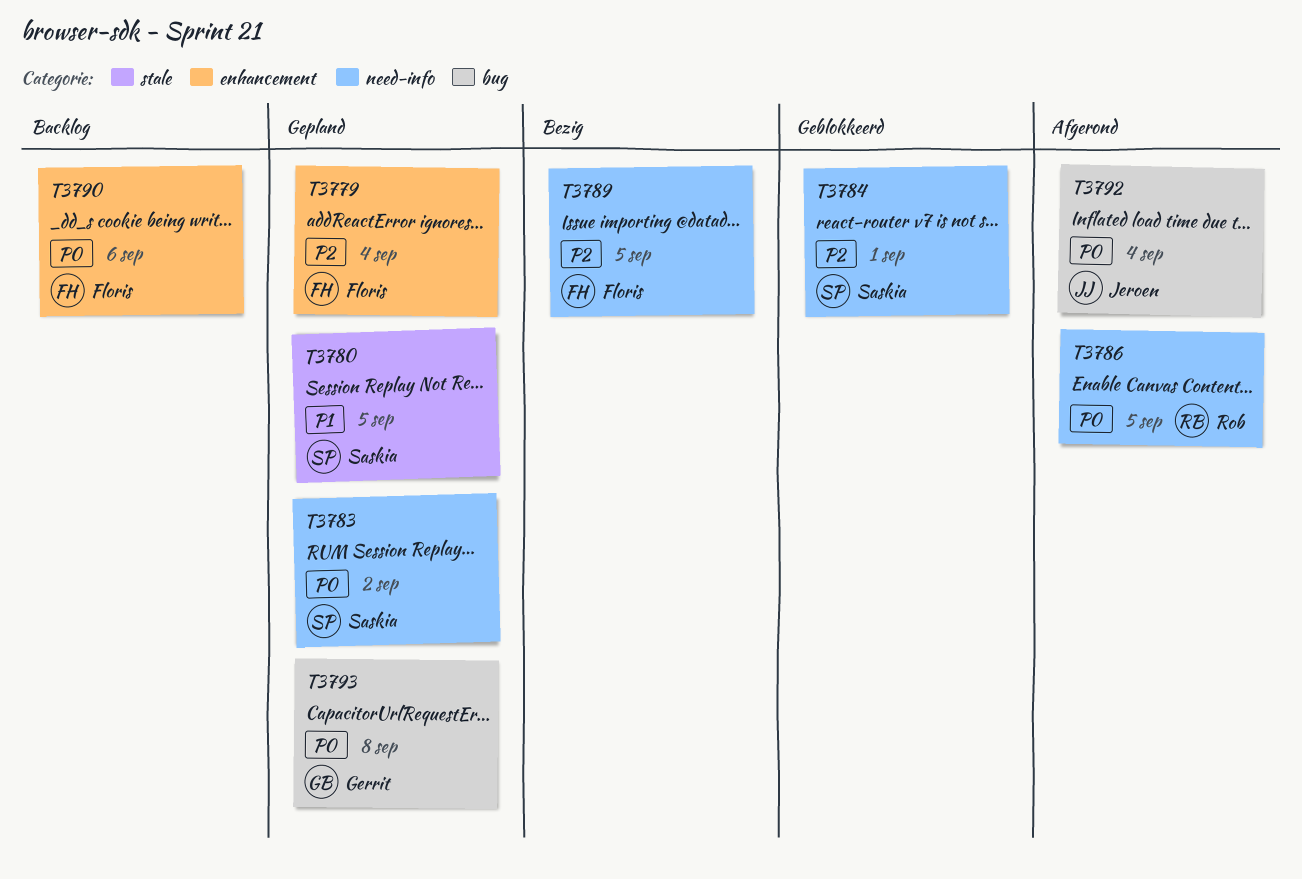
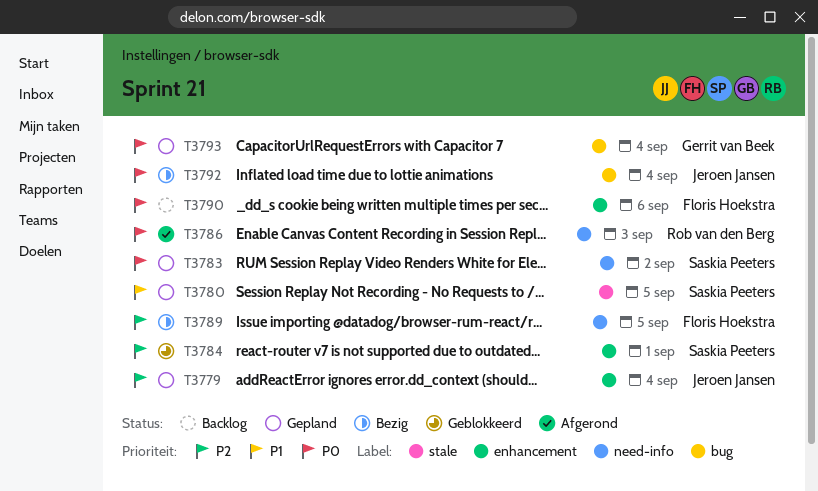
T3779, owner: Floris Hoekstra -> Jeroen Jansen
T3784, label: need-info -> enhancement
T3786, due: Sep 5 -> Sep 3
T3792, status: Afgerond -> Bezig
T3793, due: Sep 8 -> Sep 4

